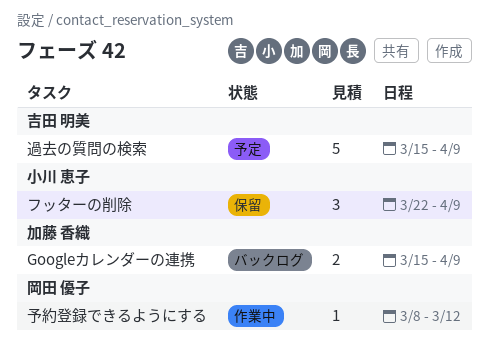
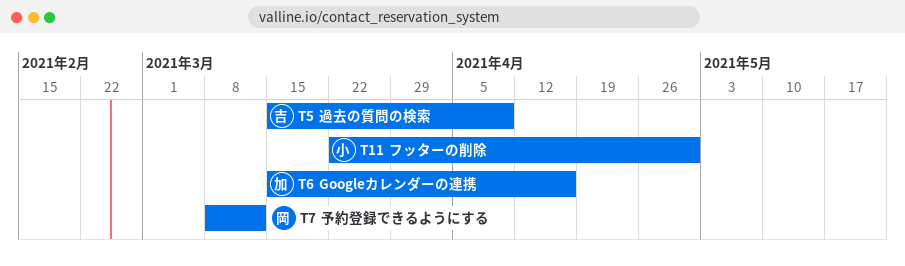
Googleカレンダーの連携, due: Apr 9 -> Apr 16
フッターの削除, due: Apr 9 -> Apr 30

